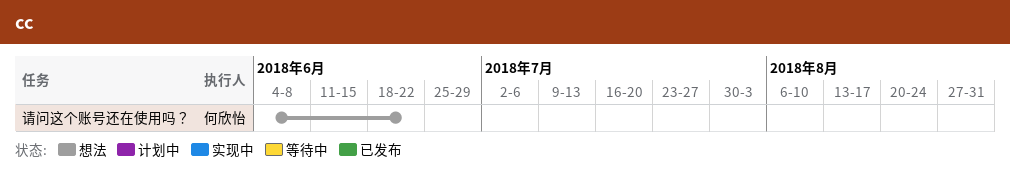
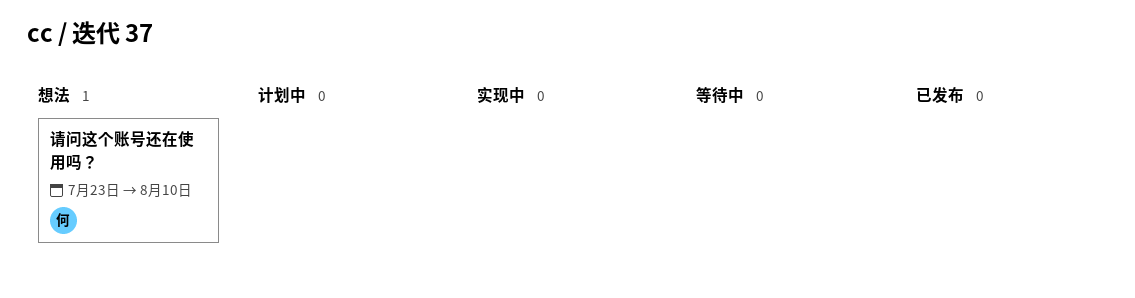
请问这个账号还在使用吗？, start: Jun 4 -> Jul 23
请问这个账号还在使用吗？, due: Jun 22 -> Aug 10

